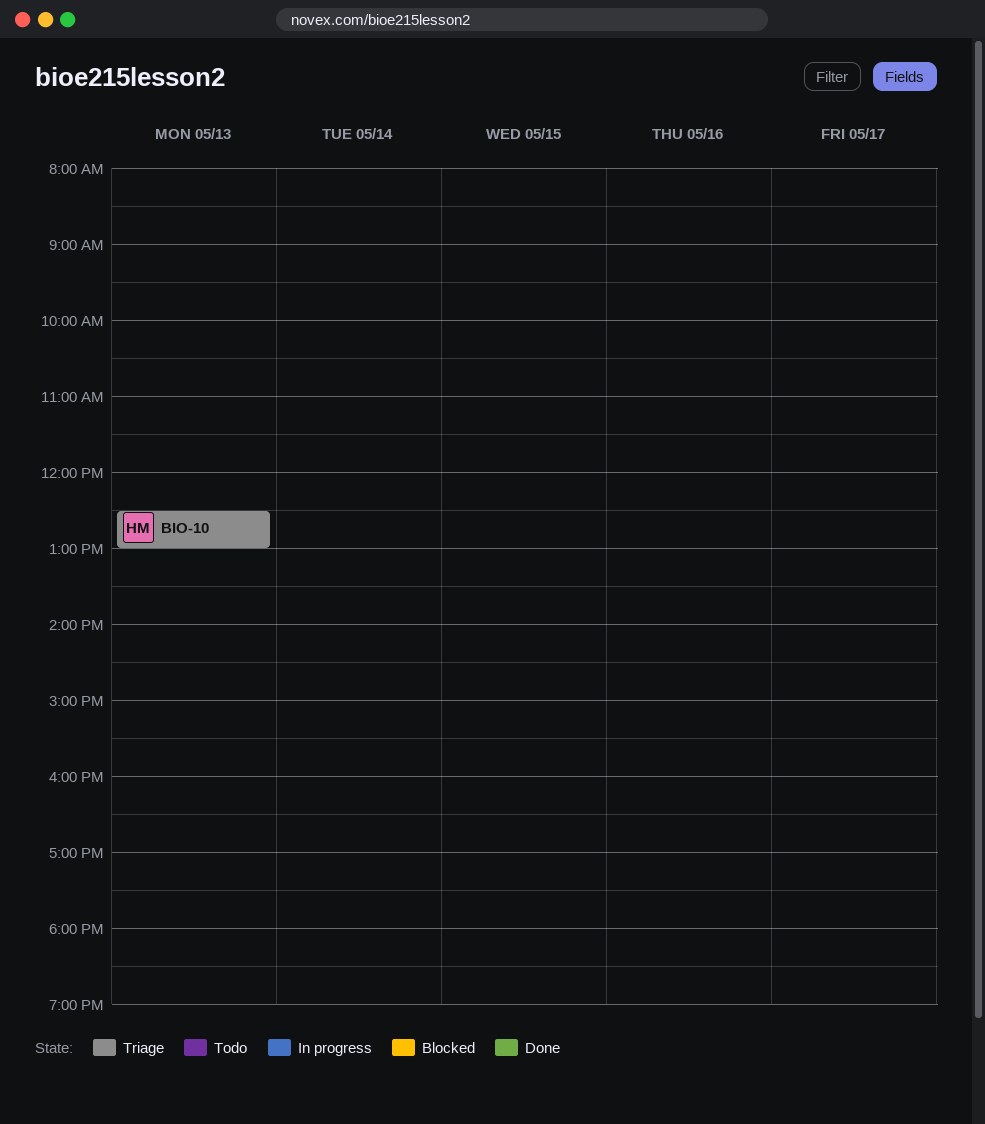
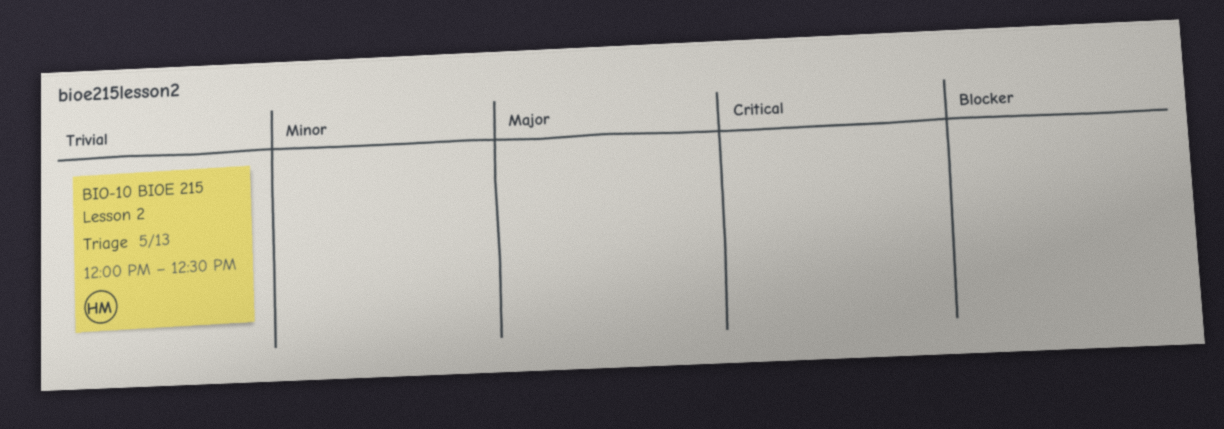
BIO-10, begins: 12:30 -> 12:00
BIO-10, ends: 13:00 -> 12:30

